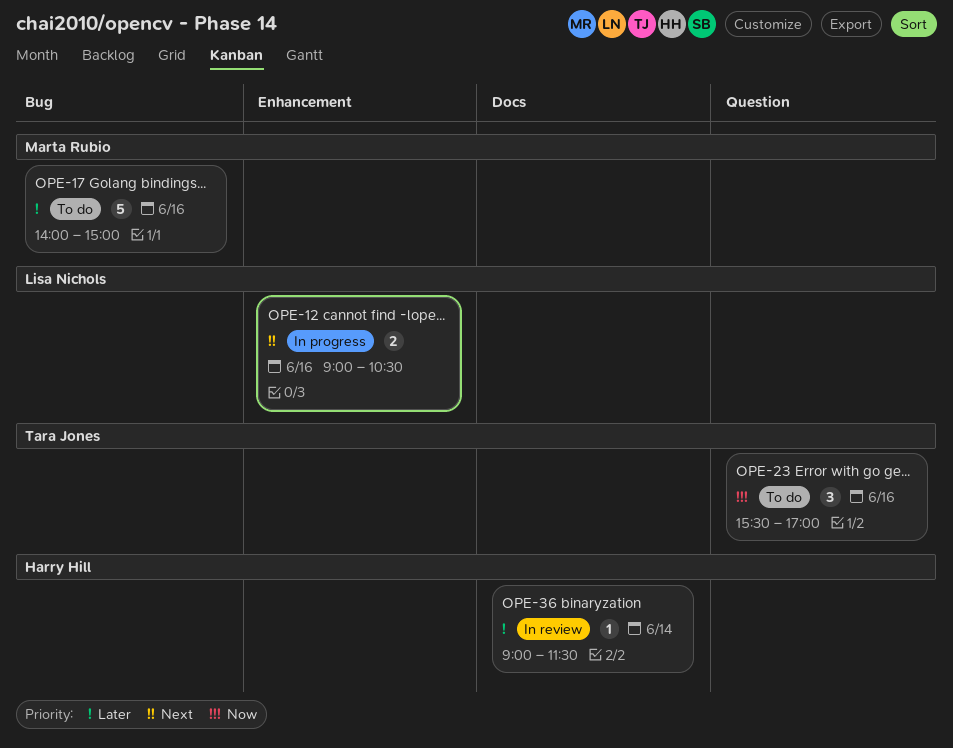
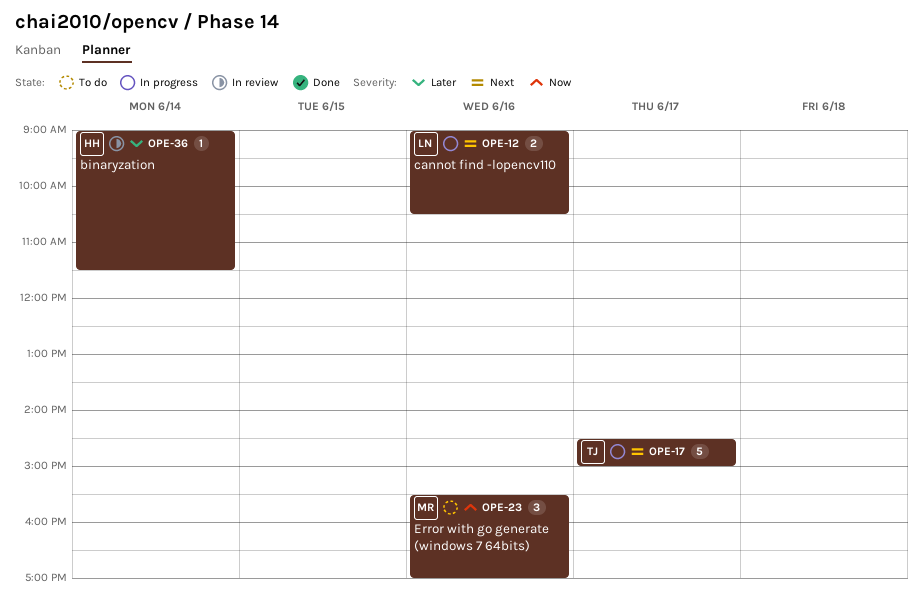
OPE-17, status: To do -> In progress
OPE-17, owner: Marta Rubio -> Tara Jones
OPE-17, priority: Later -> Next
OPE-17, day: Jun 16 -> Jun 17
OPE-17, begins: 14:00 -> 14:30
OPE-23, owner: Tara Jones -> Marta Rubio

